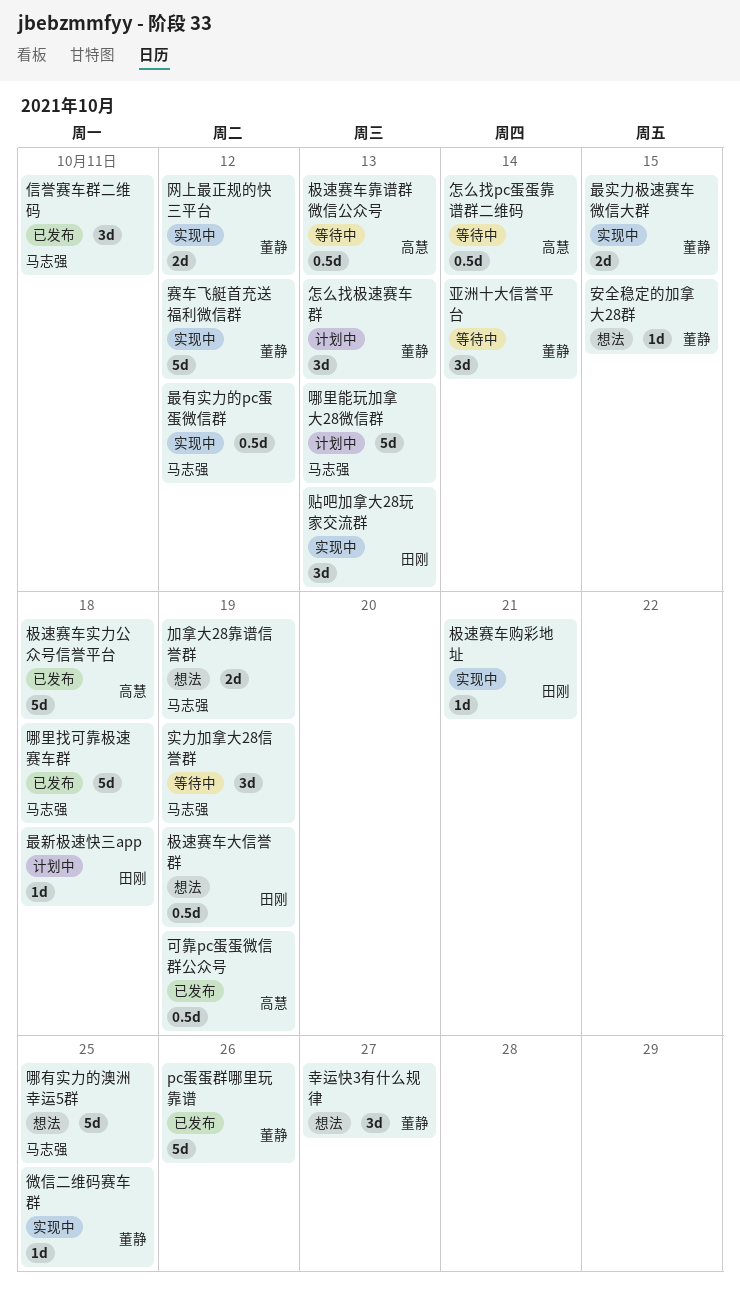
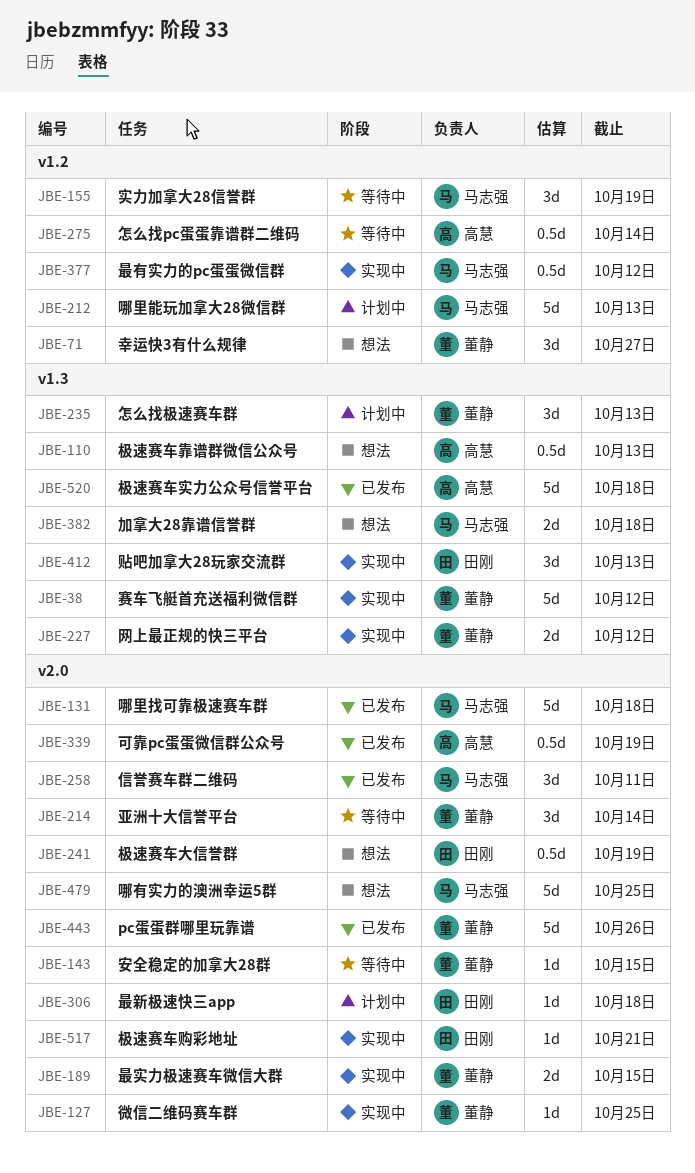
加拿大28靠谱信誉群, due: Oct 19 -> Oct 18
安全稳定的加拿大28群, status: 想法 -> 等待中
极速赛车靠谱群微信公众号, status: 等待中 -> 想法

